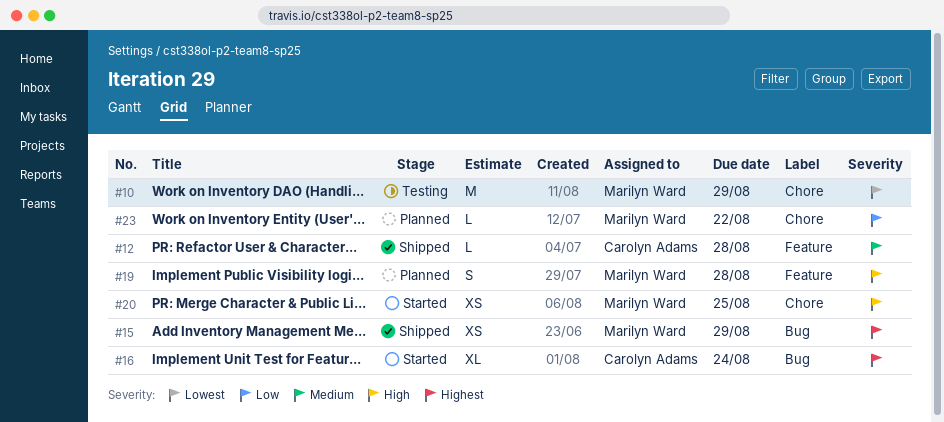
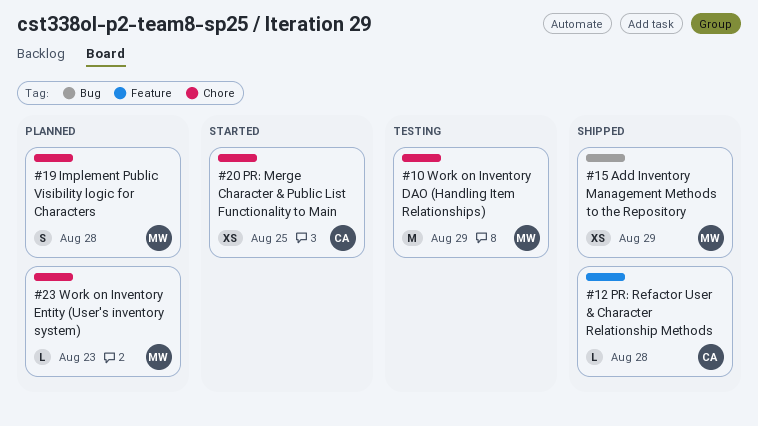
#16: present -> none
#19, label: Feature -> Chore
#20, owner: Marilyn Ward -> Carolyn Adams
#23, due: Aug 22 -> Aug 23

